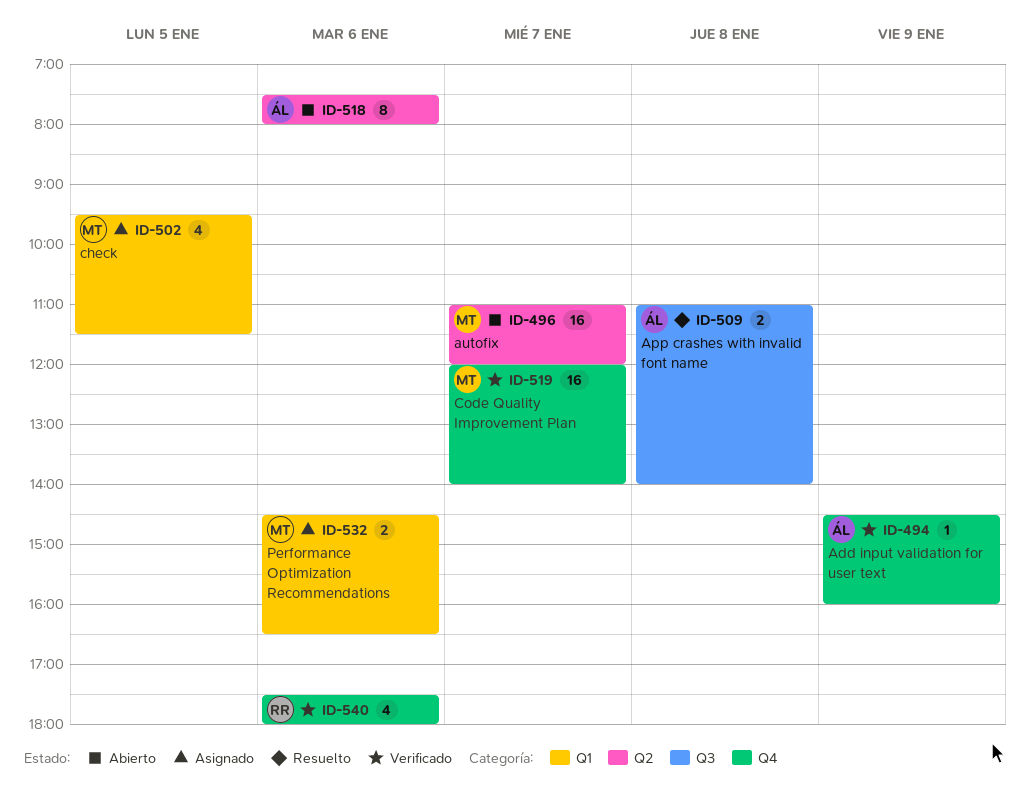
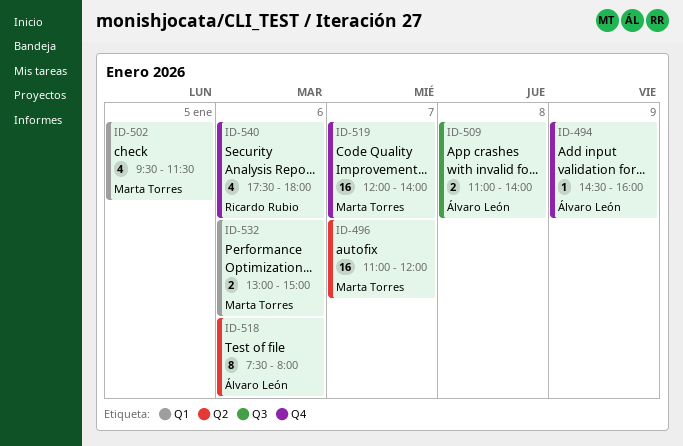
ID-532, begins: 14:30 -> 13:00
ID-532, ends: 16:30 -> 15:00

